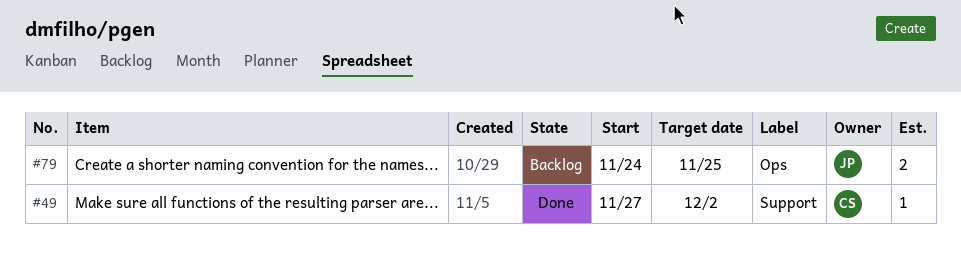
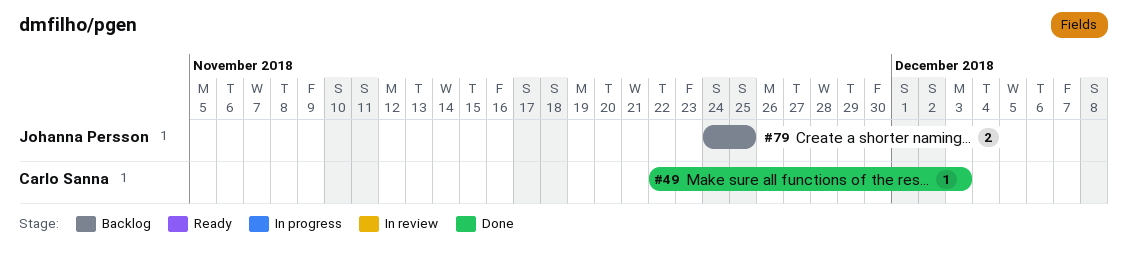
#49, start: Nov 27 -> Nov 22
#49, due: Dec 2 -> Dec 3

